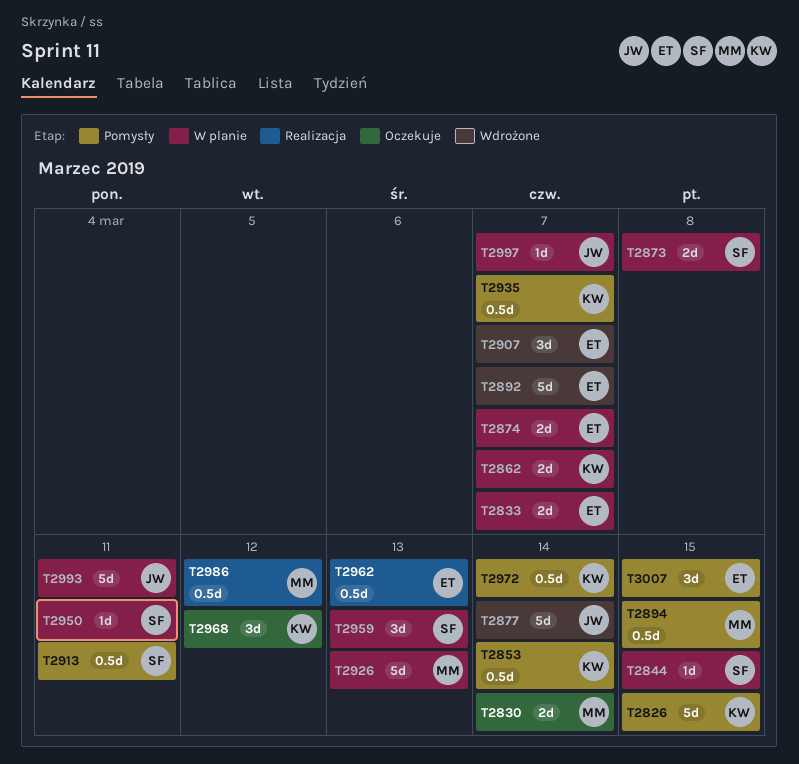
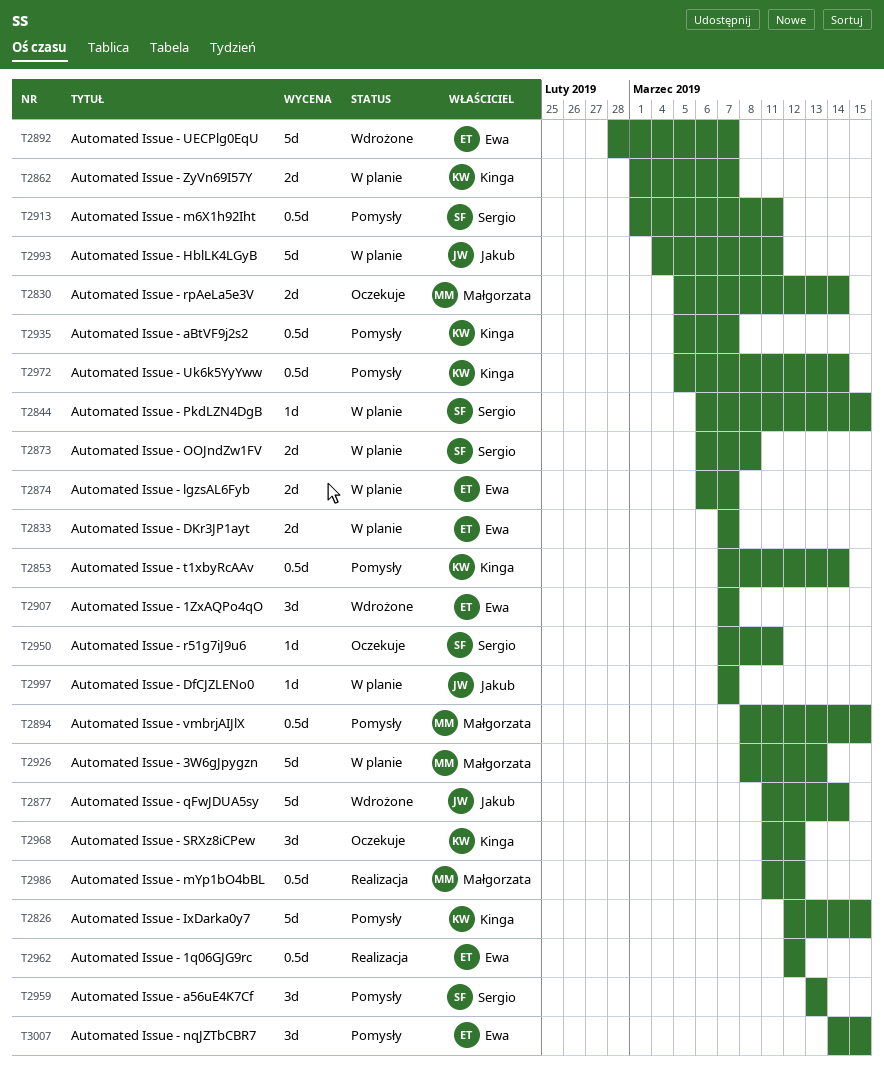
T2950, status: W planie -> Oczekuje
T2959, status: W planie -> Pomysły
T2962, due: Mar 13 -> Mar 12

